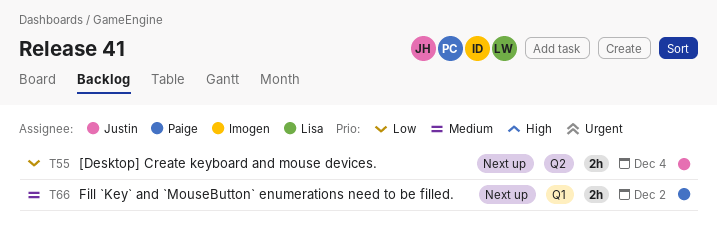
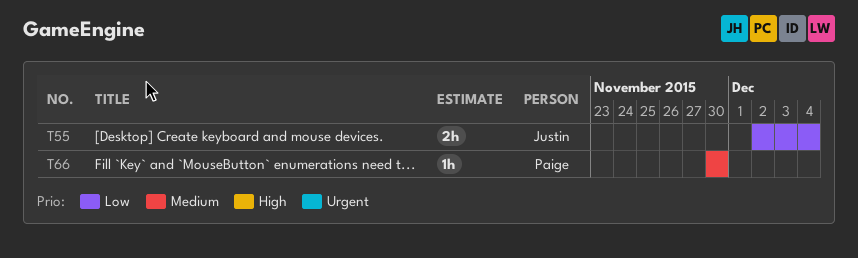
T66, estimate: 2h -> 1h
T66, due: Dec 2 -> Nov 30

